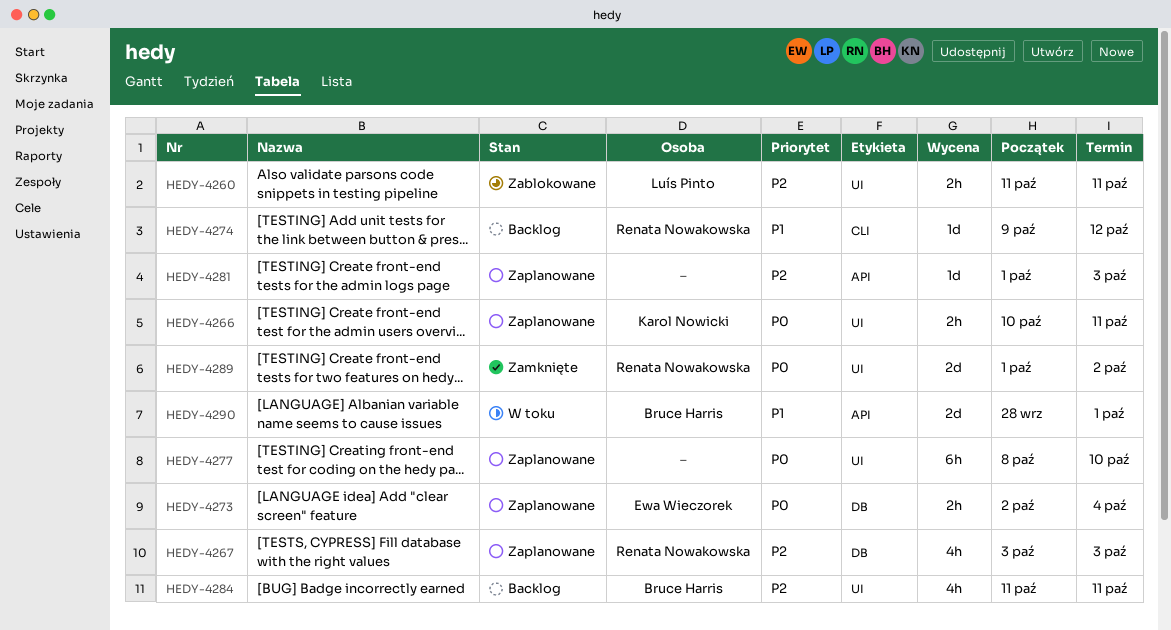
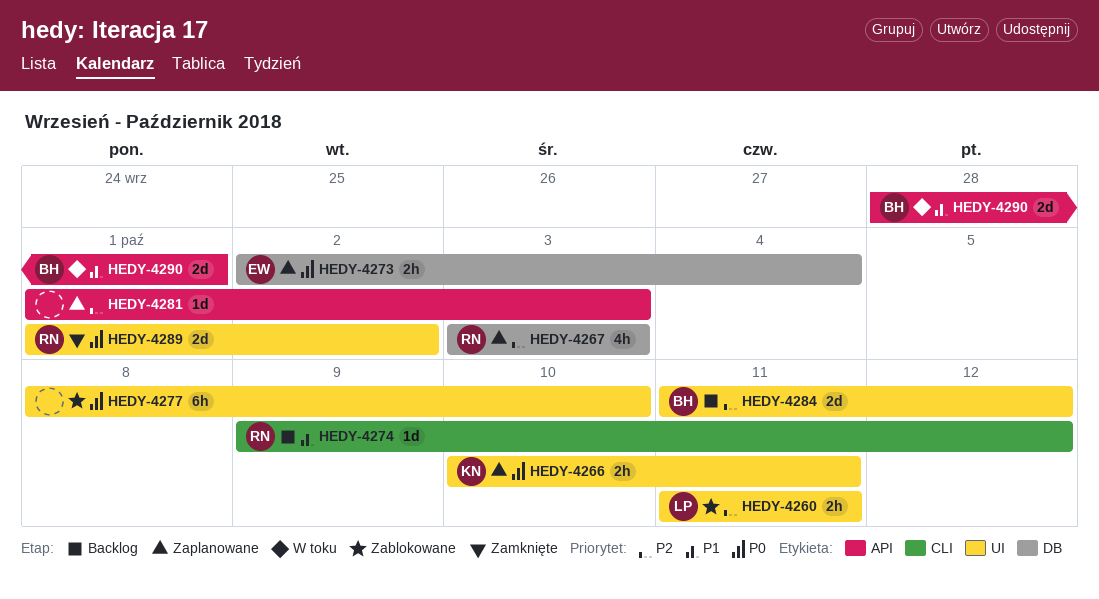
HEDY-4277, status: Zaplanowane -> Zablokowane
HEDY-4284, estimate: 4h -> 2d
HEDY-4284, due: Oct 11 -> Oct 12

